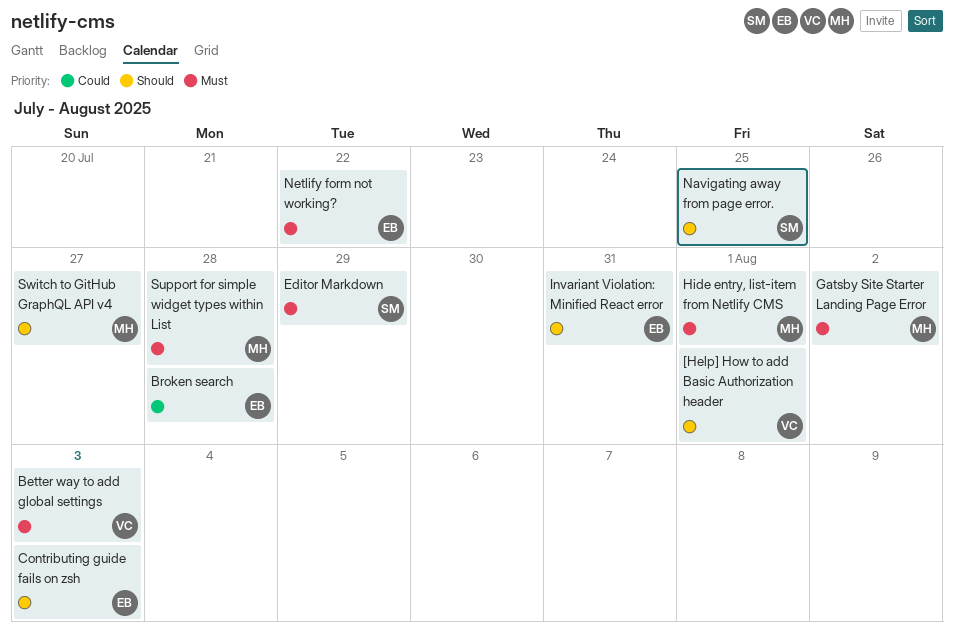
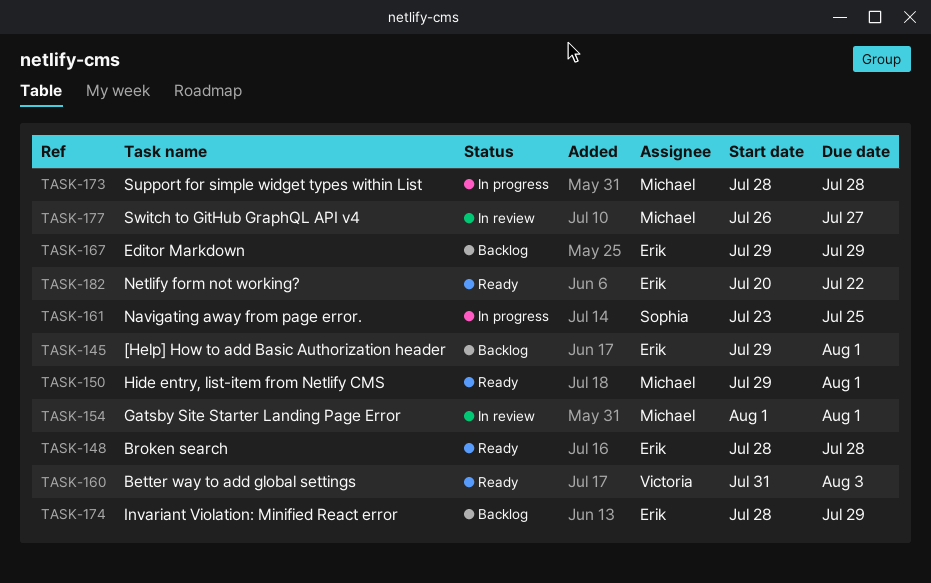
[Help] How to add Basic Authorization header, owner: Victoria -> Erik
Contributing guide fails on zsh: present -> none
Editor Markdown, owner: Sophia -> Erik
Gatsby Site Starter Landing Page Error, due: Aug 2 -> Aug 1
Invariant Violation: Minified React error, due: Jul 31 -> Jul 29

